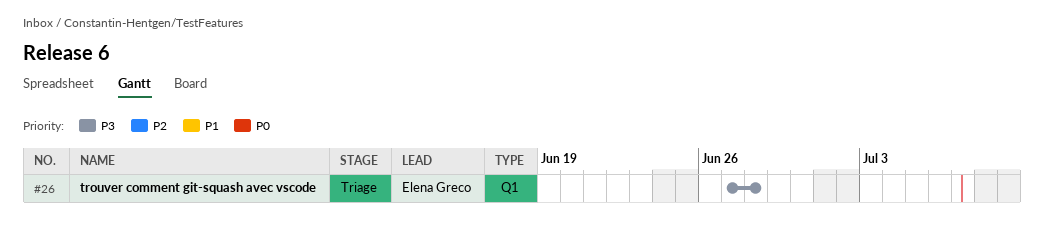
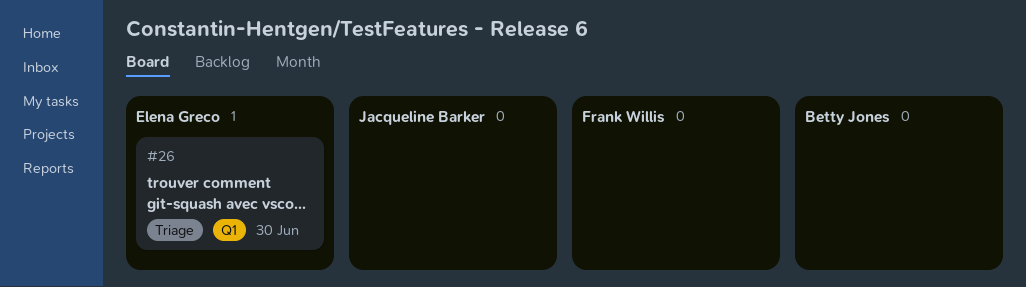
#26, due: Jun 28 -> Jun 30

